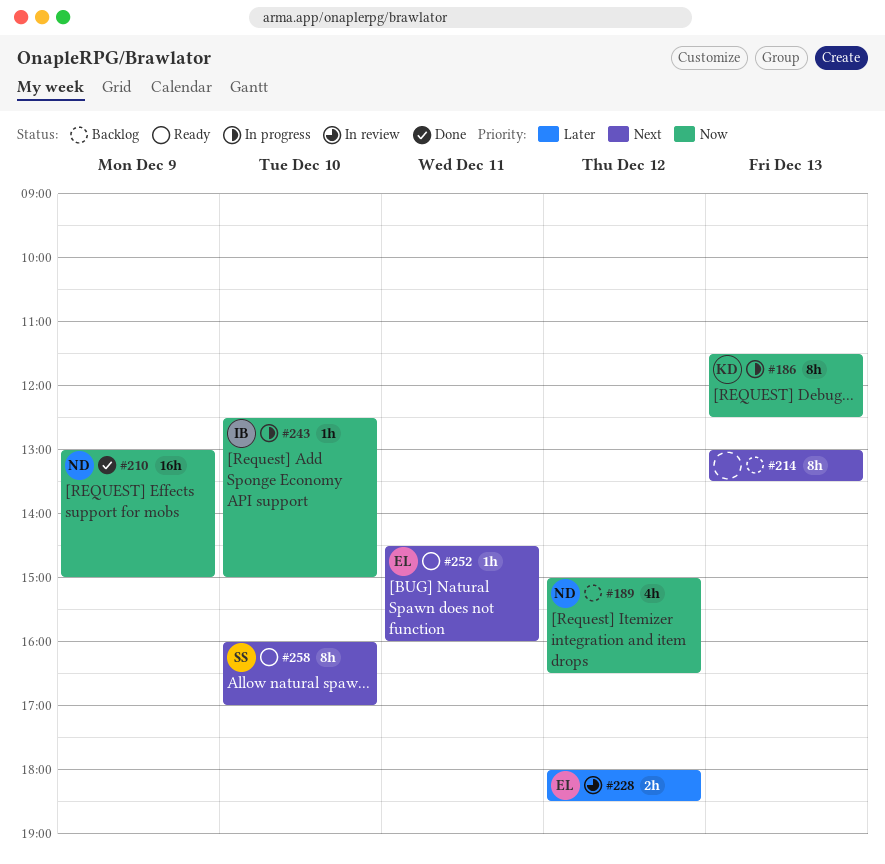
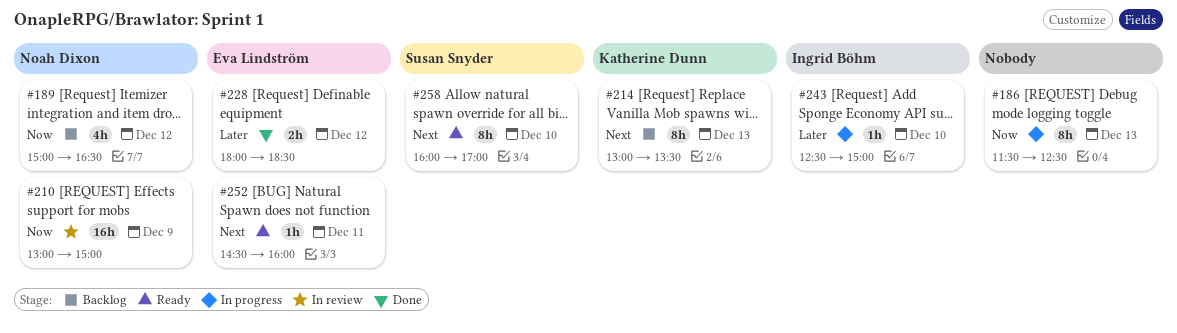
#186, owner: Katherine Dunn -> none
#210, status: Done -> In review
#214, owner: none -> Katherine Dunn
#228, status: In review -> Done
#243, priority: Now -> Later

